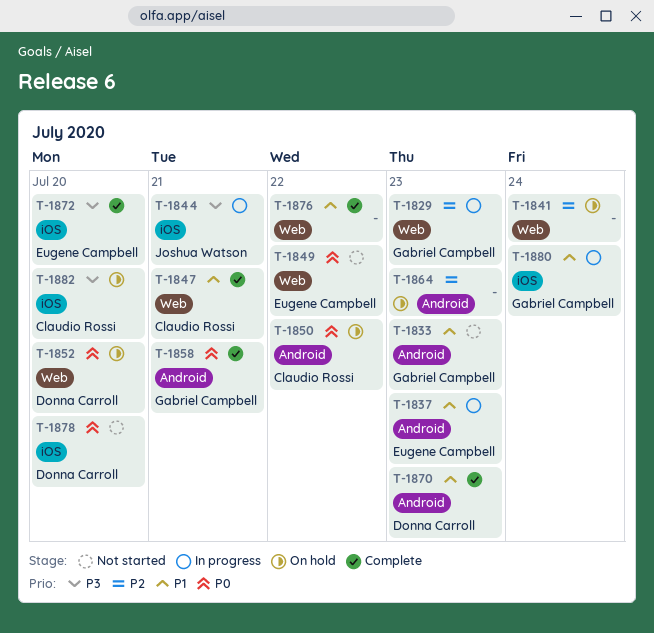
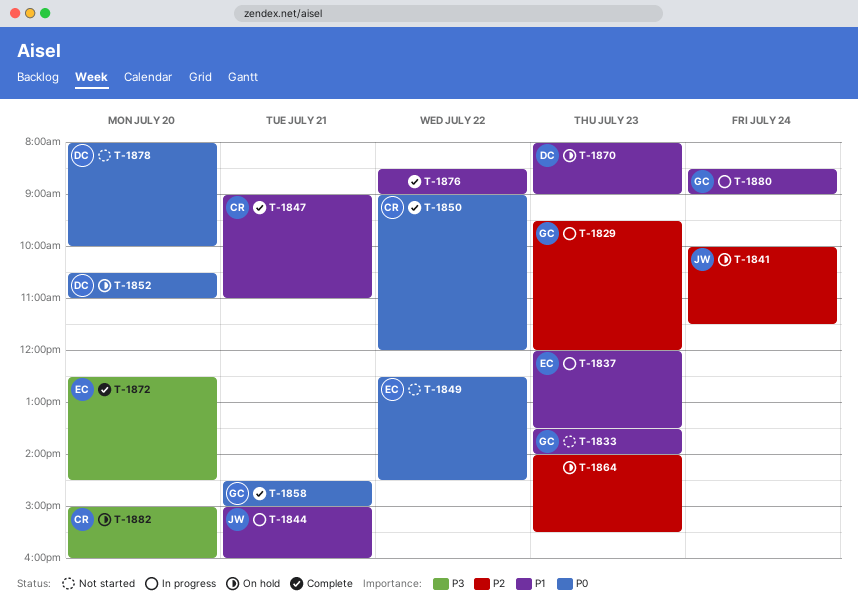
T-1841, owner: none -> Joshua Watson
T-1844, priority: P3 -> P1
T-1850, status: On hold -> Complete
T-1870, status: Complete -> On hold

